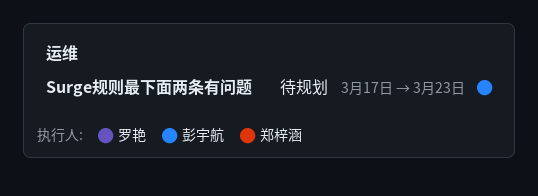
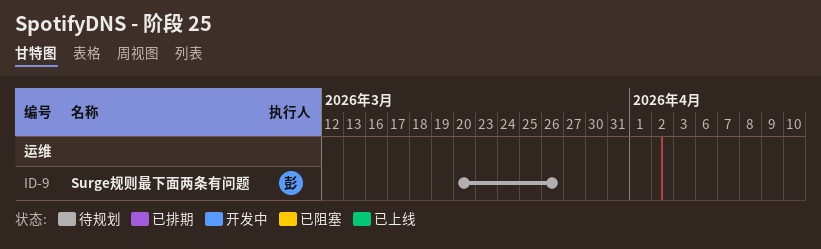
Surge规则最下面两条有问题, start: Mar 17 -> Mar 20
Surge规则最下面两条有问题, due: Mar 23 -> Mar 26

